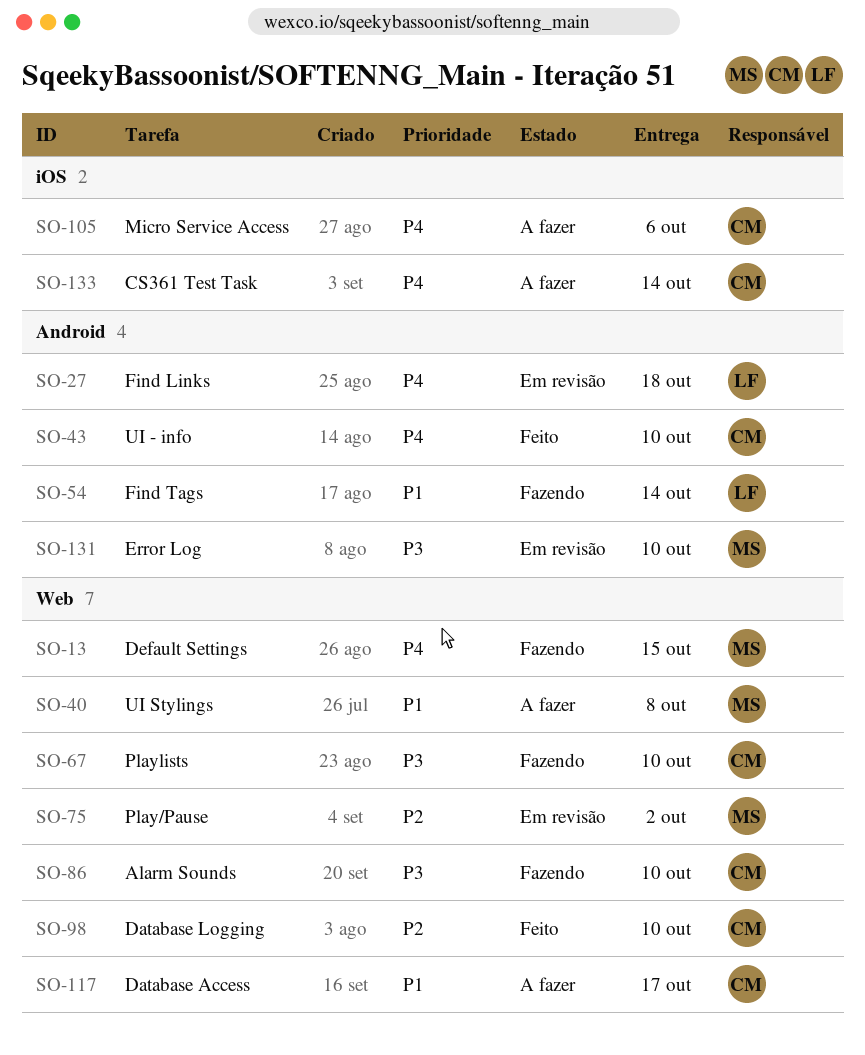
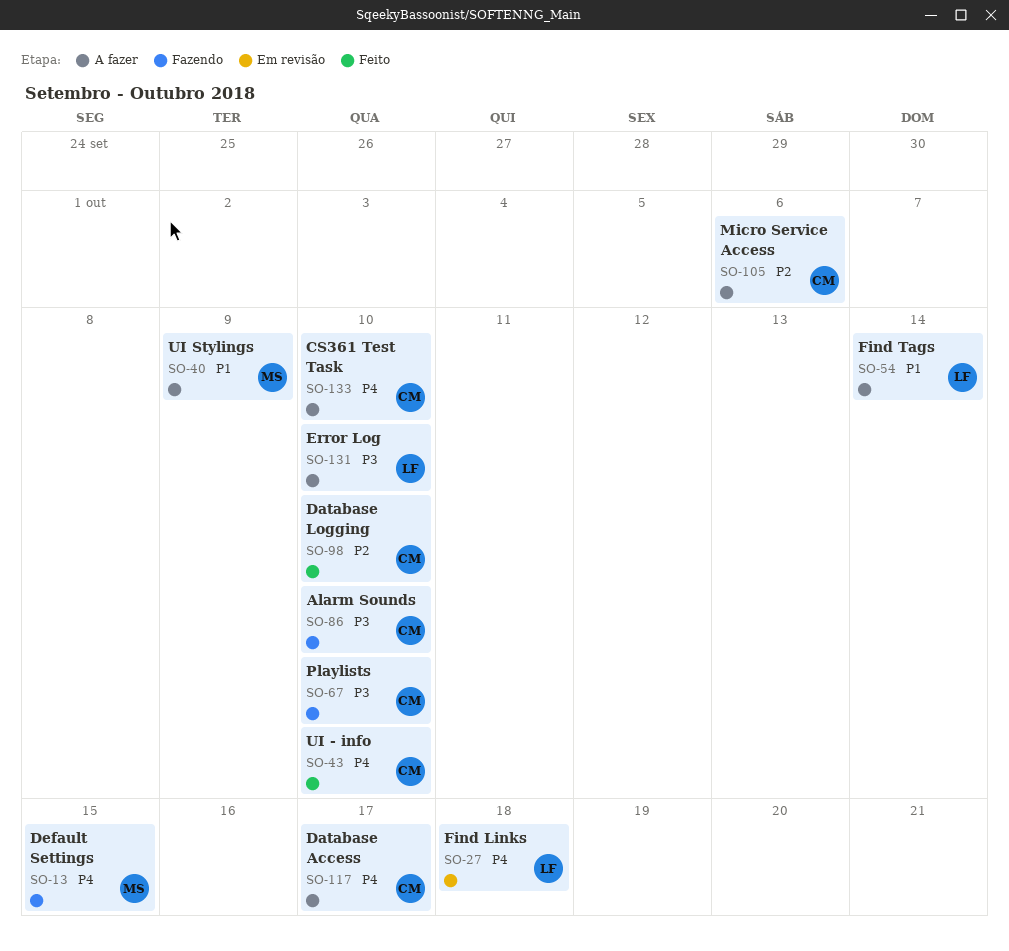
SO-40, due: Oct 8 -> Oct 9
SO-54, status: Fazendo -> A fazer
SO-75: present -> none
SO-105, priority: P4 -> P2
SO-117, priority: P1 -> P4
SO-131, status: Em revisão -> A fazer
SO-131, owner: MS -> LF
SO-133, due: Oct 14 -> Oct 10

